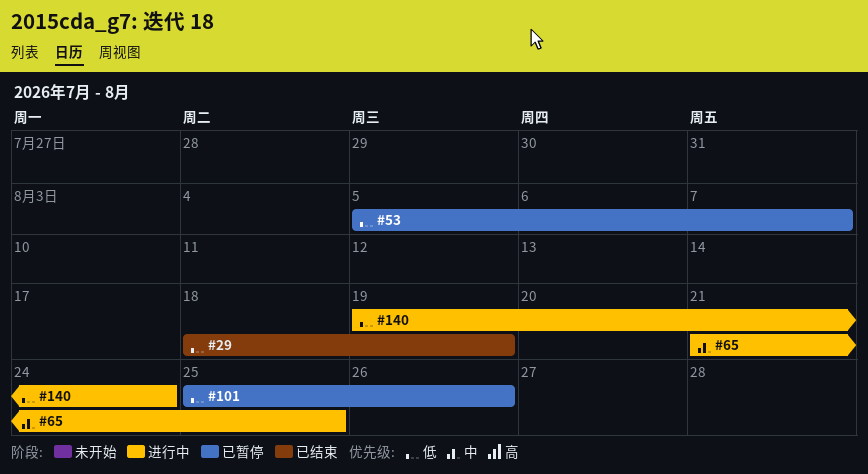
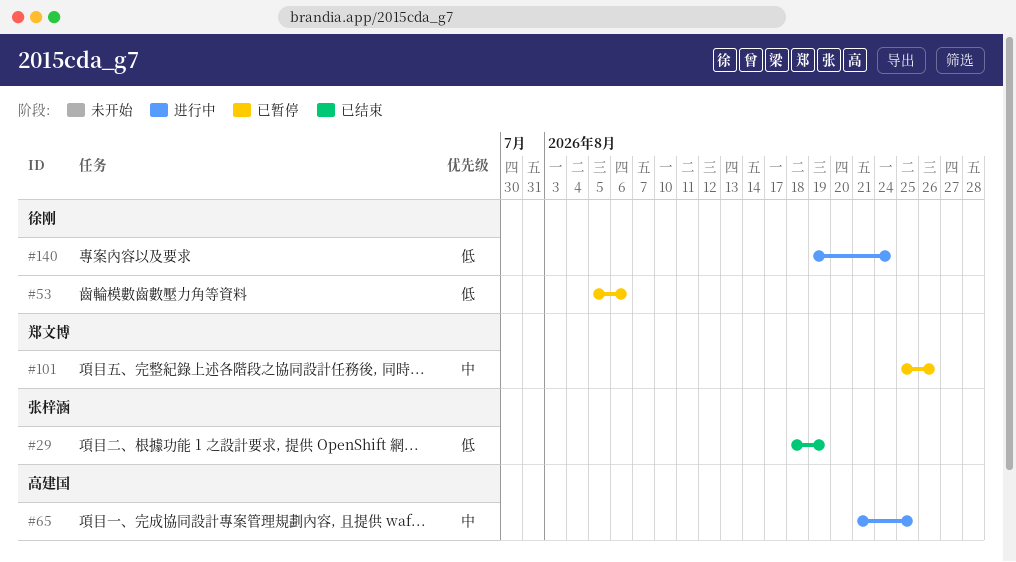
#53, due: Aug 7 -> Aug 6
#101, priority: 低 -> 中

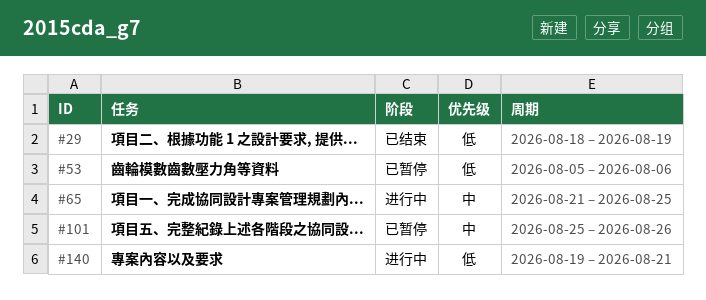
#140, due: Aug 24 -> Aug 21

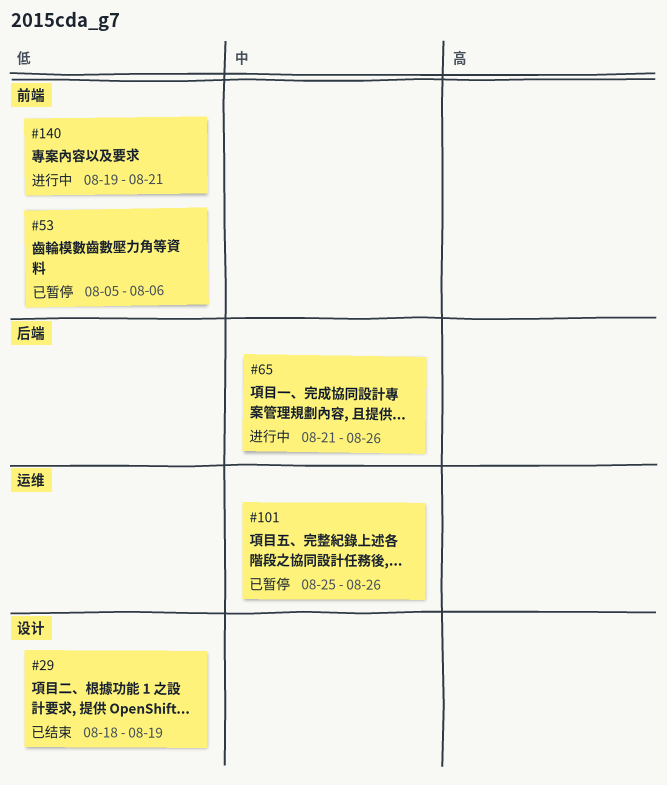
#65, due: Aug 25 -> Aug 26

